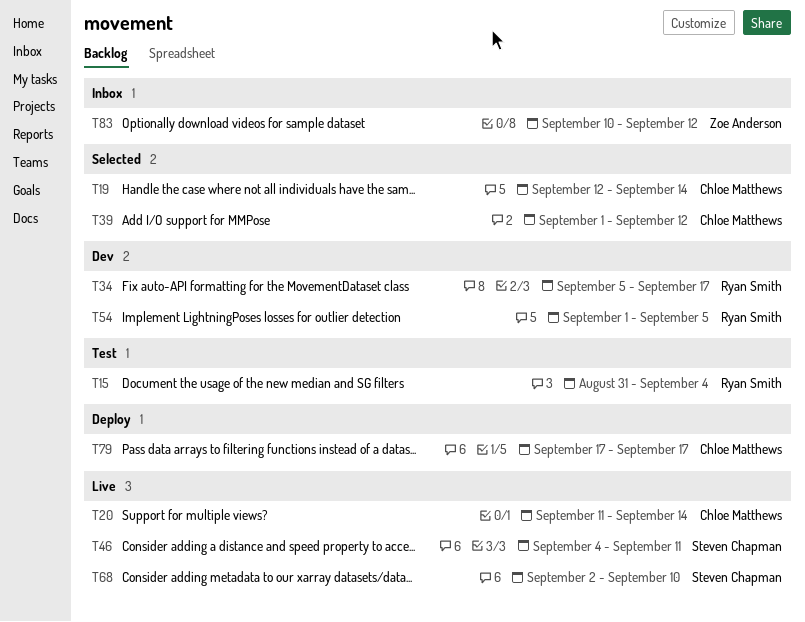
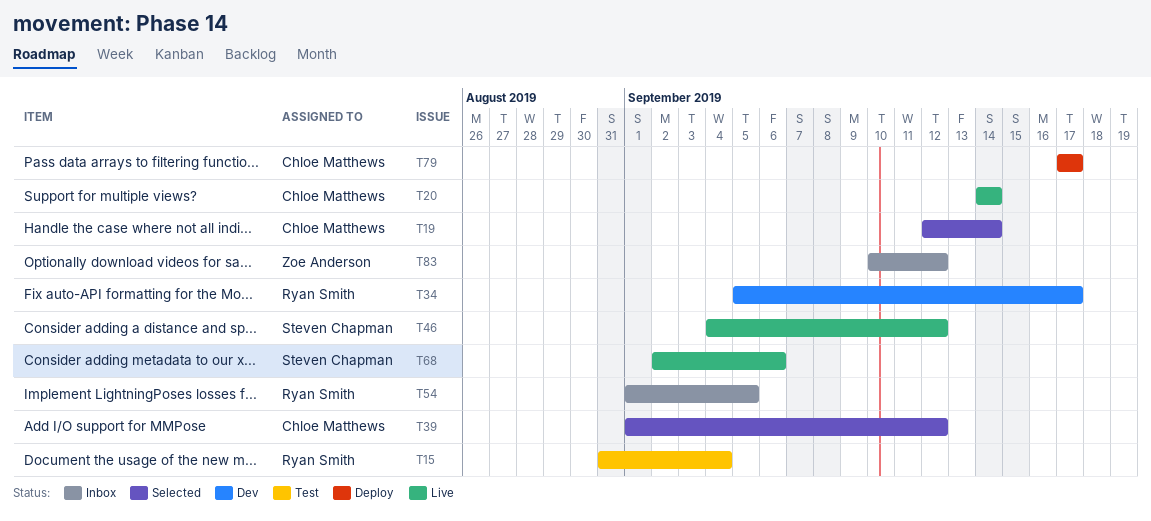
T20, start: Sep 11 -> Sep 14
T46, due: Sep 11 -> Sep 12
T54, status: Dev -> Inbox
T68, due: Sep 10 -> Sep 6

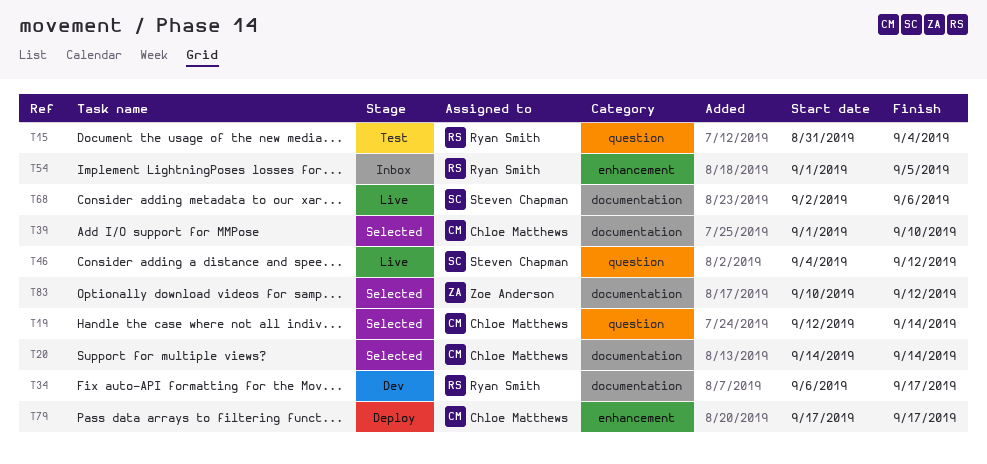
T20, status: Live -> Selected
T34, start: Sep 5 -> Sep 6
T39, due: Sep 12 -> Sep 10
T83, status: Inbox -> Selected

